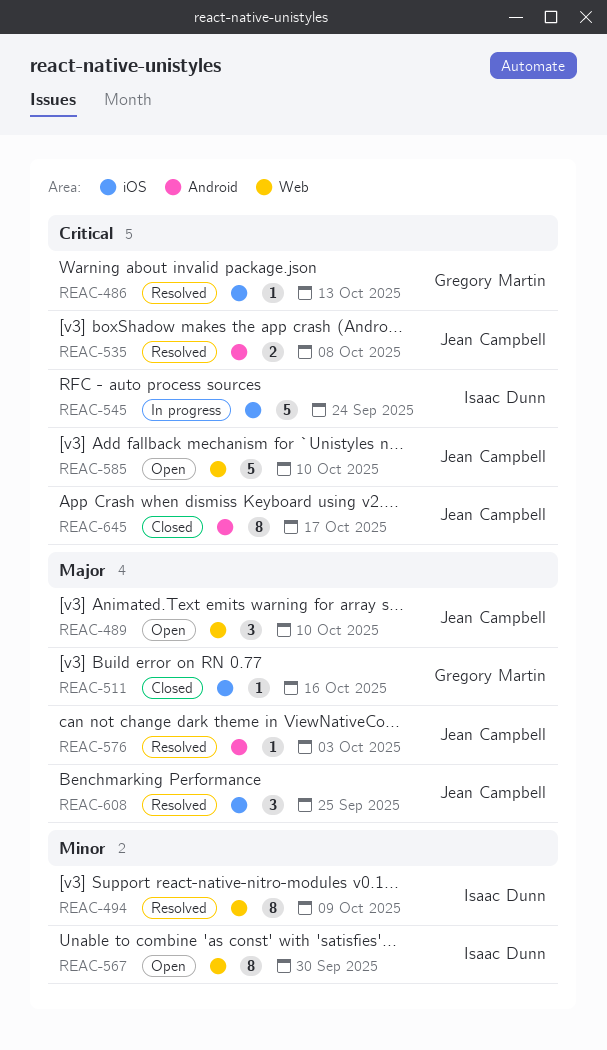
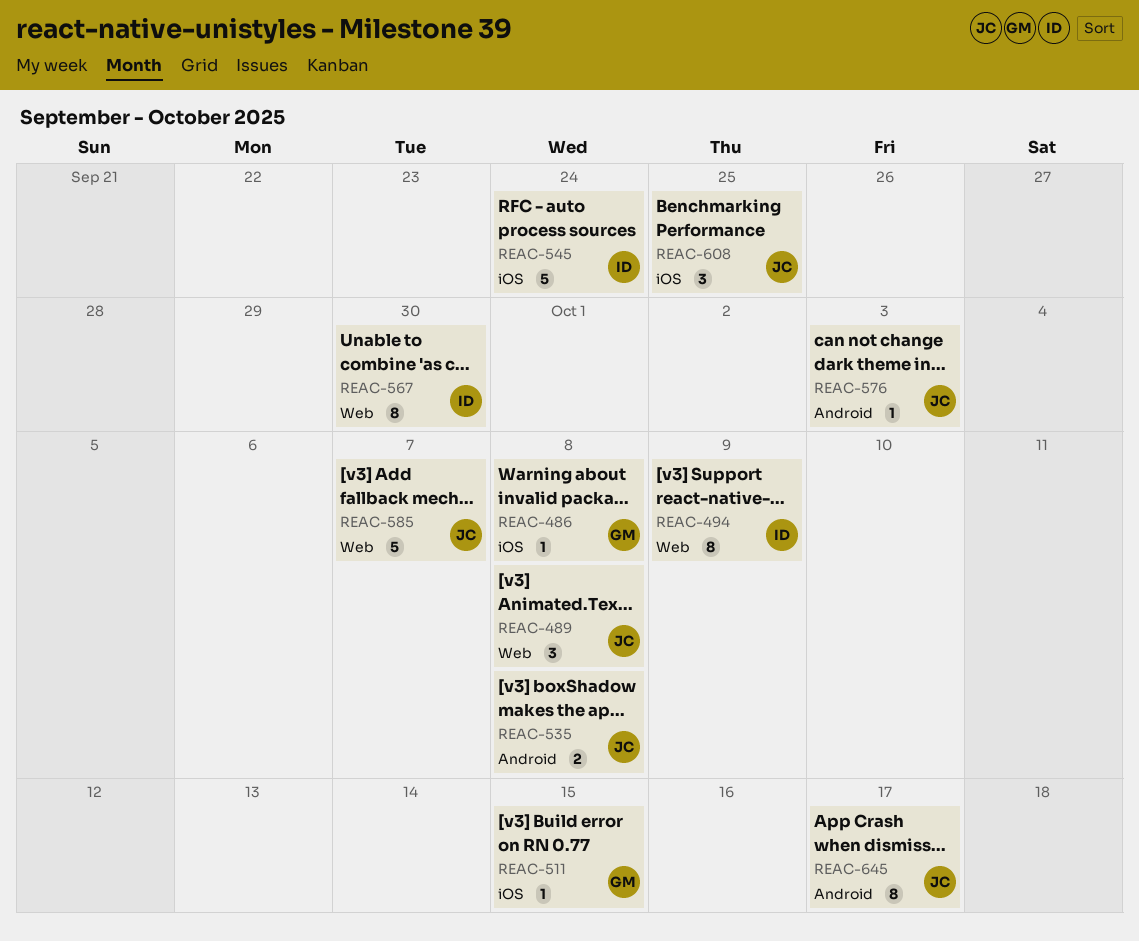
REAC-486, due: Oct 13 -> Oct 8
REAC-489, due: Oct 10 -> Oct 8
REAC-511, due: Oct 16 -> Oct 15
REAC-585, due: Oct 10 -> Oct 7

